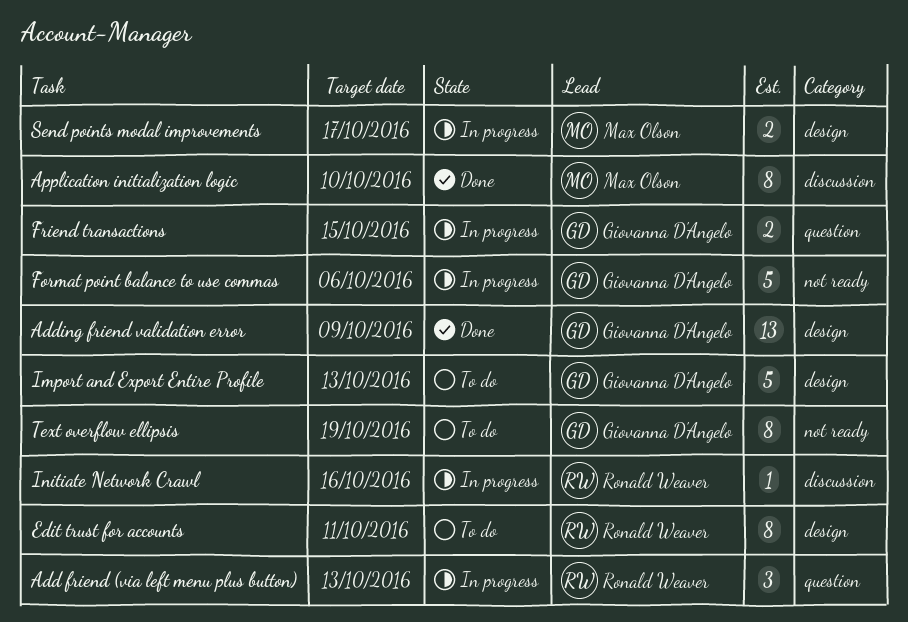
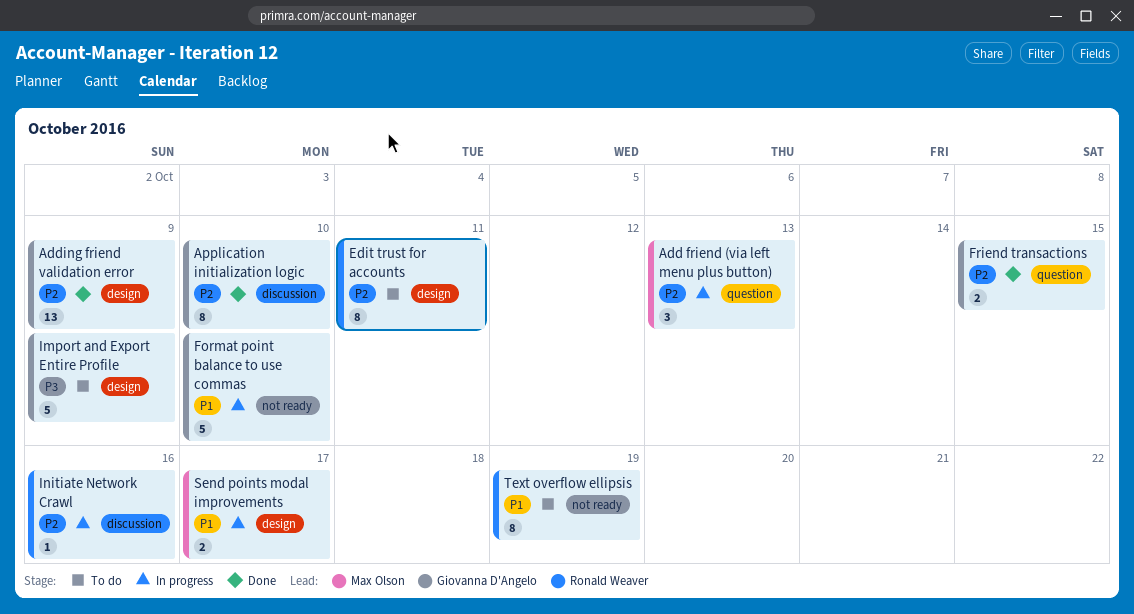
Add friend (via left menu plus button), owner: Ronald Weaver -> Max Olson
Application initialization logic, owner: Max Olson -> Giovanna D'Angelo
Format point balance to use commas, due: Oct 6 -> Oct 10
Friend transactions, status: In progress -> Done
Import and Export Entire Profile, due: Oct 13 -> Oct 9
Text overflow ellipsis, owner: Giovanna D'Angelo -> Ronald Weaver

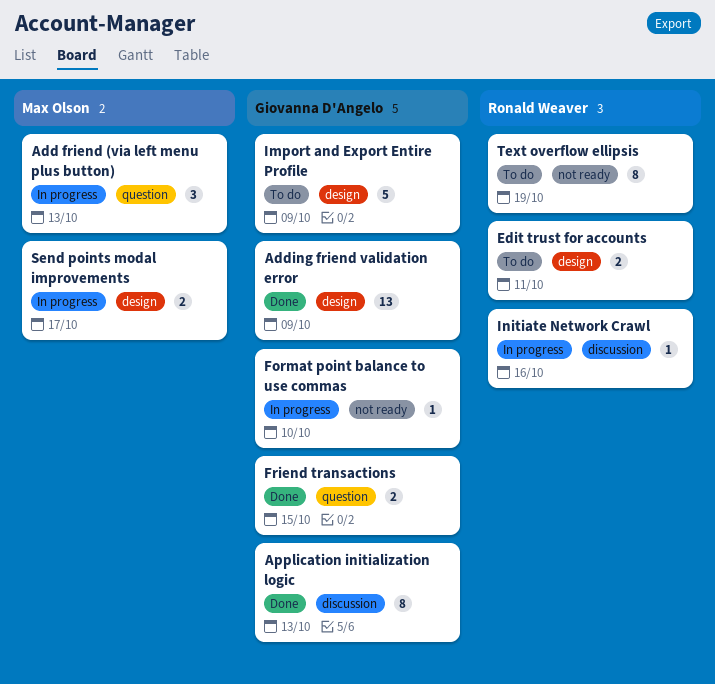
Application initialization logic, due: Oct 10 -> Oct 13
Edit trust for accounts, estimate: 8 -> 2
Format point balance to use commas, estimate: 5 -> 1

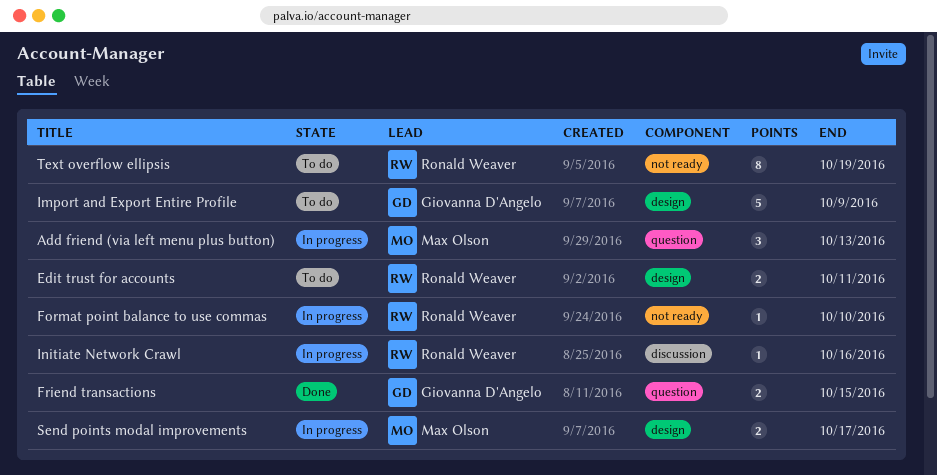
Adding friend validation error: present -> none
Application initialization logic: present -> none
Format point balance to use commas, owner: Giovanna D'Angelo -> Ronald Weaver

